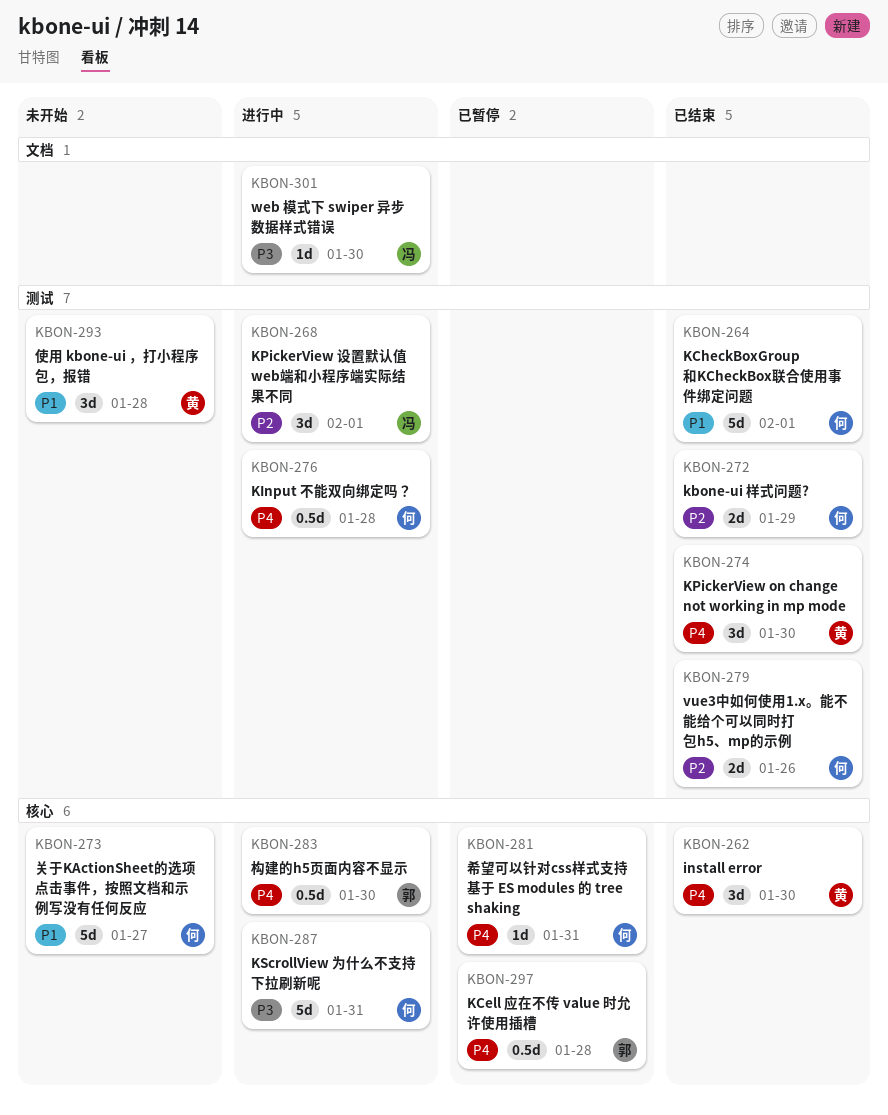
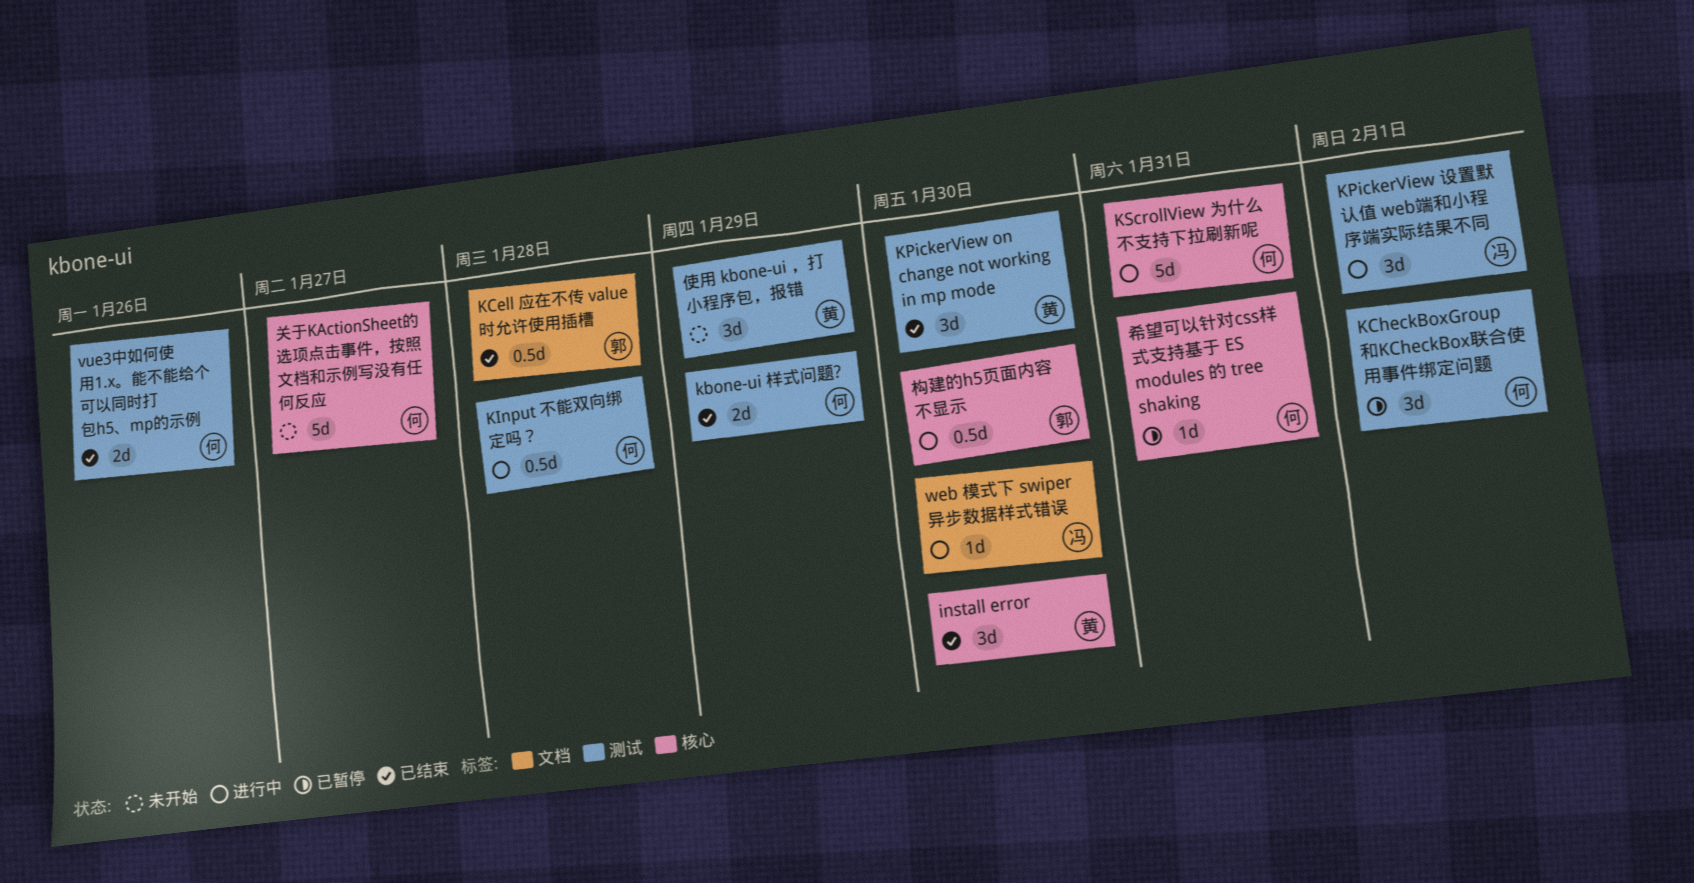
KCell 应在不传 value 时允许使用插槽, status: 已暂停 -> 已结束
KCell 应在不传 value 时允许使用插槽, label: 核心 -> 文档
KCheckBoxGroup和KCheckBox联合使用事件绑定问题, status: 已结束 -> 已暂停
KCheckBoxGroup和KCheckBox联合使用事件绑定问题, estimate: 5d -> 3d
使用 kbone-ui ，打小程序包，报错, due: Jan 28 -> Jan 29

